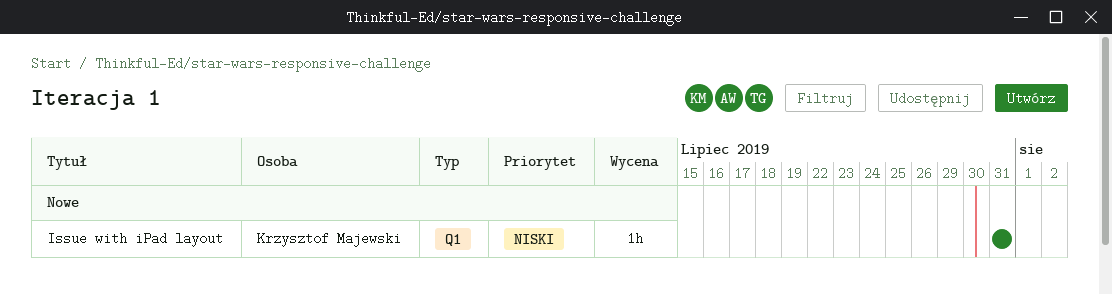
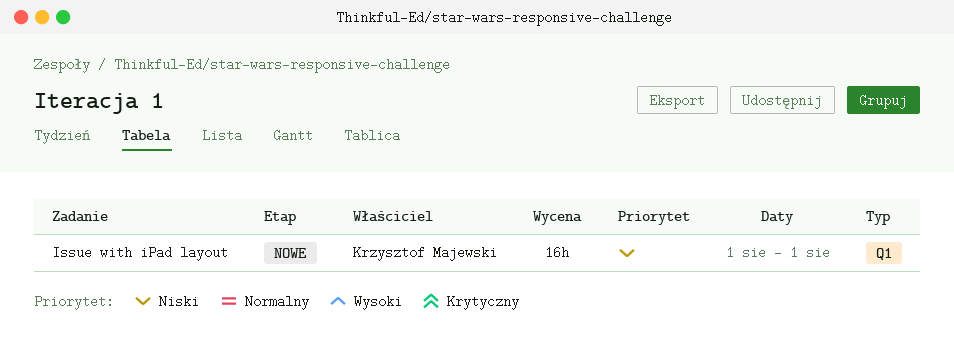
Issue with iPad layout, estimate: 1h -> 16h
Issue with iPad layout, start: Jul 31 -> Aug 1
Issue with iPad layout, due: Jul 31 -> Aug 1

